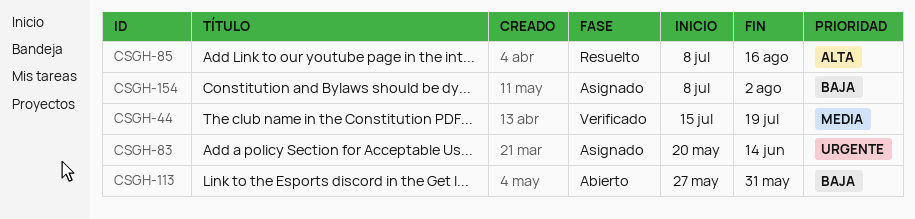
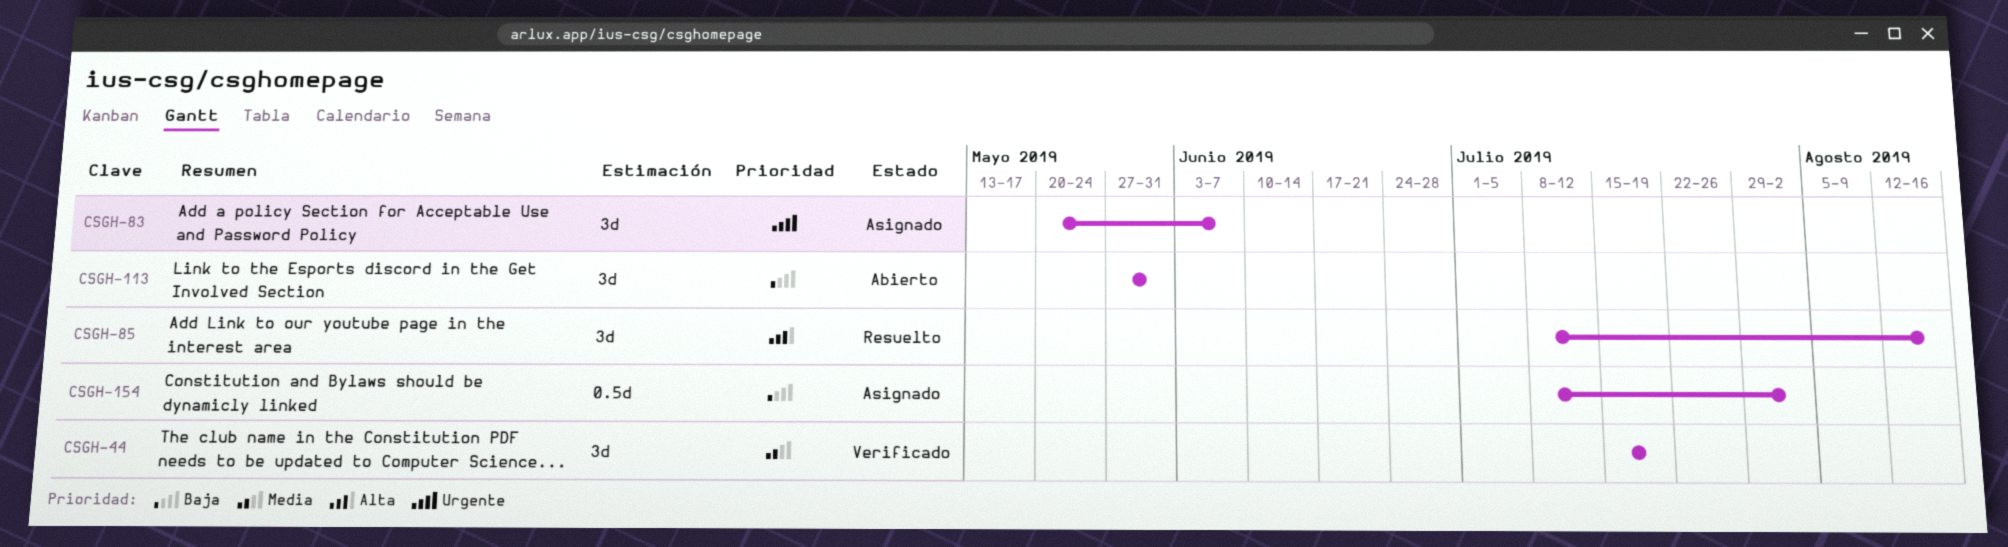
CSGH-83, due: Jun 14 -> Jun 7

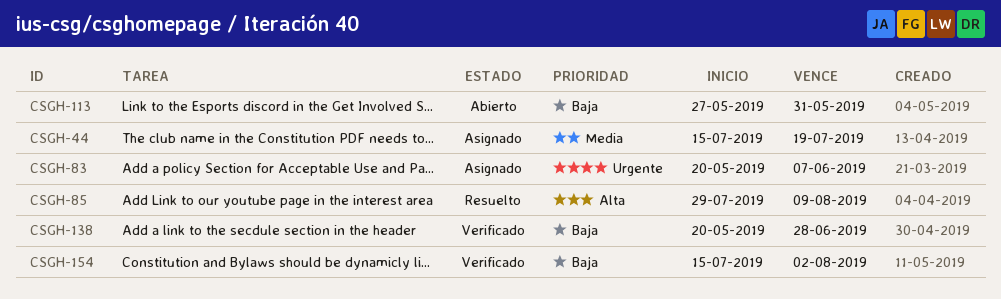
CSGH-44, status: Verificado -> Asignado
CSGH-85, start: Jul 8 -> Jul 29
CSGH-85, due: Aug 16 -> Aug 9
CSGH-138: none -> present
CSGH-154, status: Asignado -> Verificado
CSGH-154, start: Jul 8 -> Jul 15

